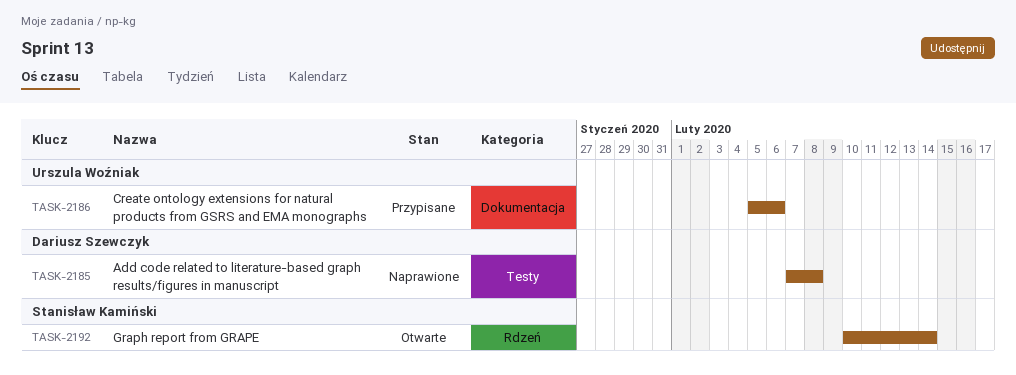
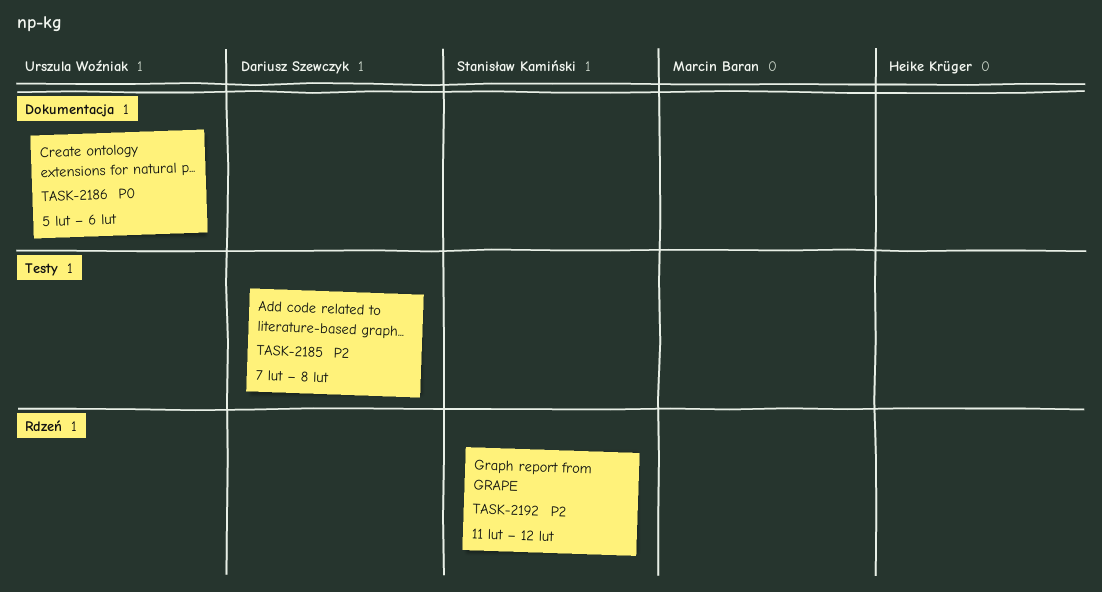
TASK-2192, start: Feb 10 -> Feb 11
TASK-2192, due: Feb 14 -> Feb 12

